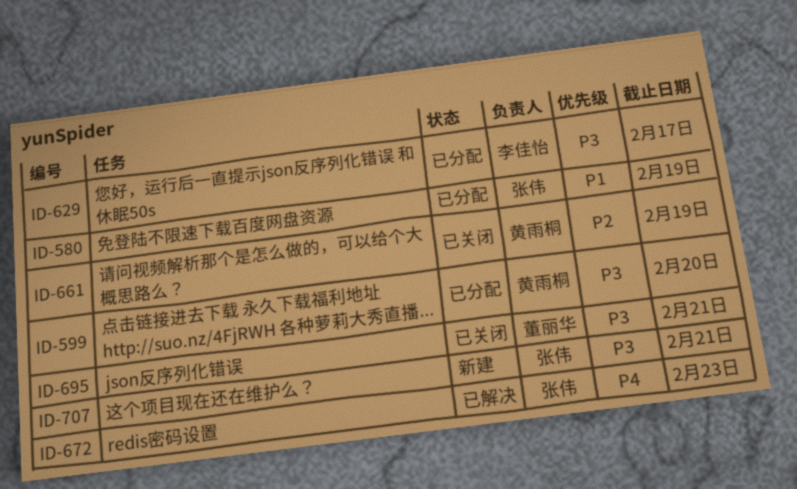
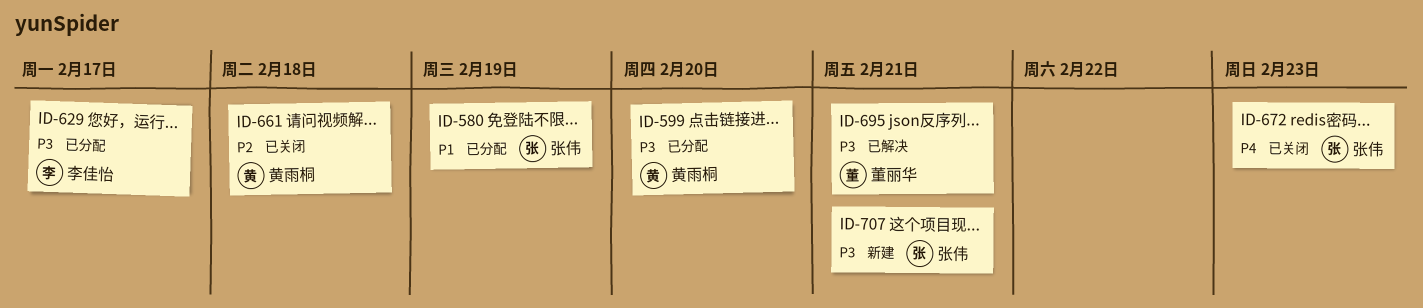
ID-661, due: Feb 19 -> Feb 18
ID-672, status: 已解决 -> 已关闭
ID-695, status: 已关闭 -> 已解决

